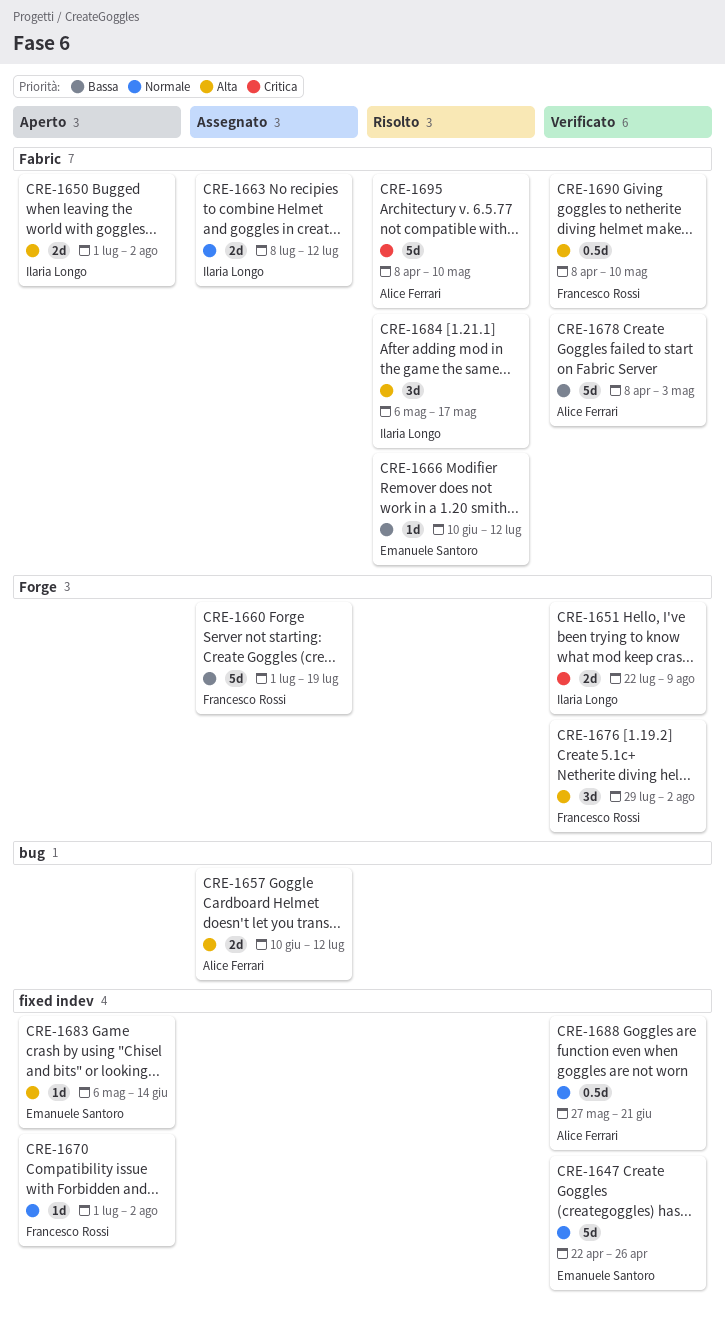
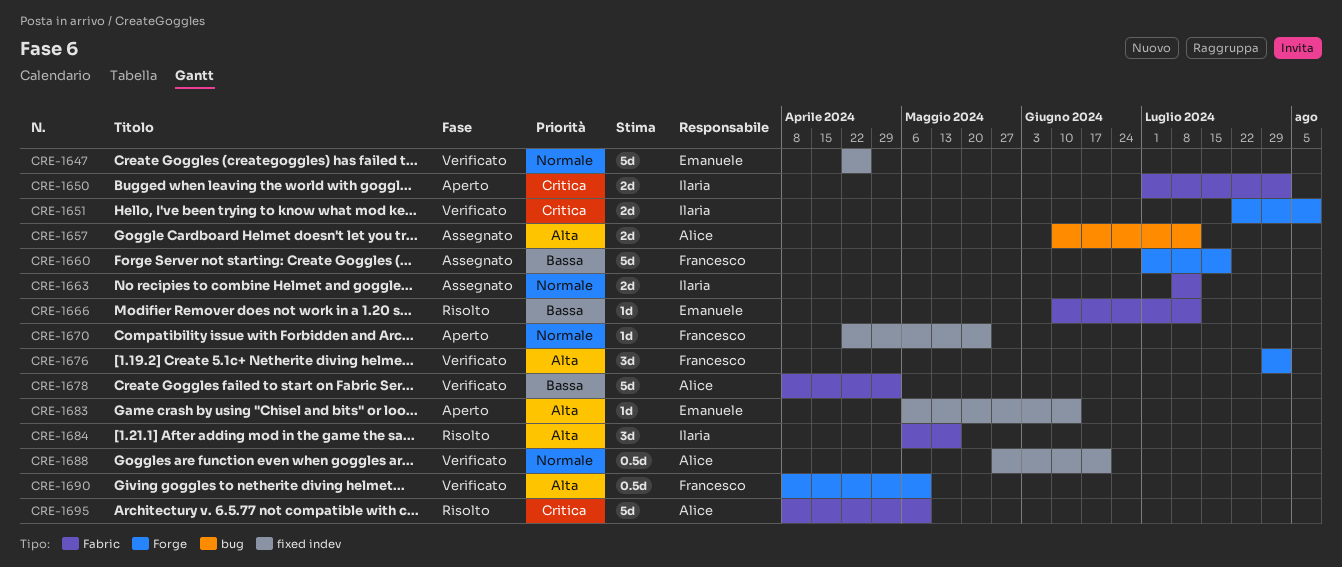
CRE-1650, priority: Alta -> Critica
CRE-1670, start: Jul 1 -> Apr 22
CRE-1670, due: Aug 2 -> May 24
CRE-1690, label: Fabric -> Forge

